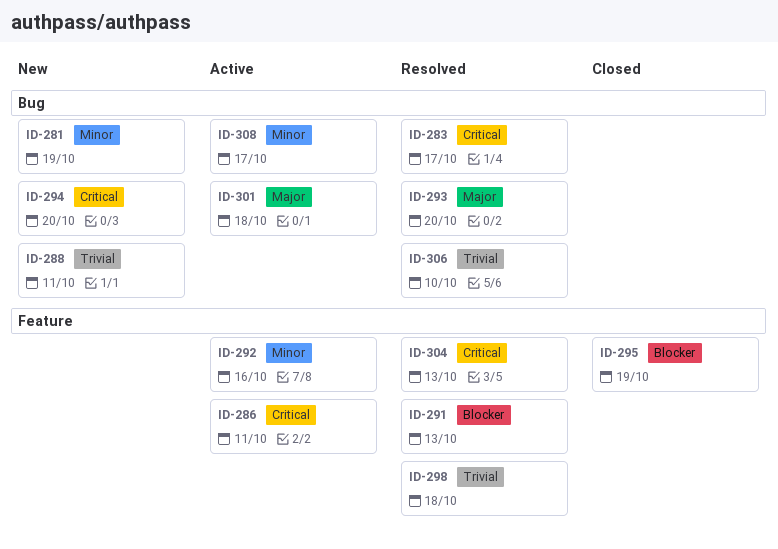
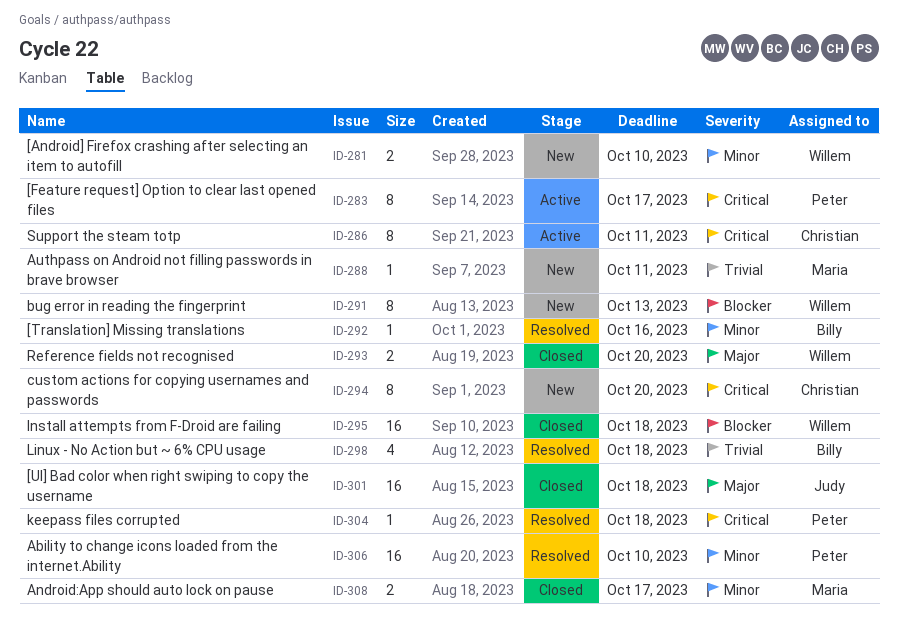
ID-281, due: Oct 19 -> Oct 10
ID-283, status: Resolved -> Active
ID-291, status: Resolved -> New
ID-292, status: Active -> Resolved
ID-293, status: Resolved -> Closed
ID-295, due: Oct 19 -> Oct 18
ID-301, status: Active -> Closed
ID-304, due: Oct 13 -> Oct 18
ID-306, priority: Trivial -> Minor
ID-308, status: Active -> Closed

